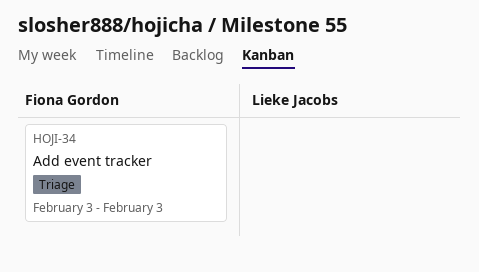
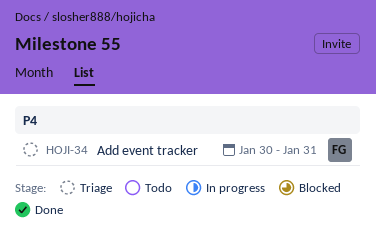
HOJI-34, start: Feb 3 -> Jan 30
HOJI-34, due: Feb 3 -> Jan 31

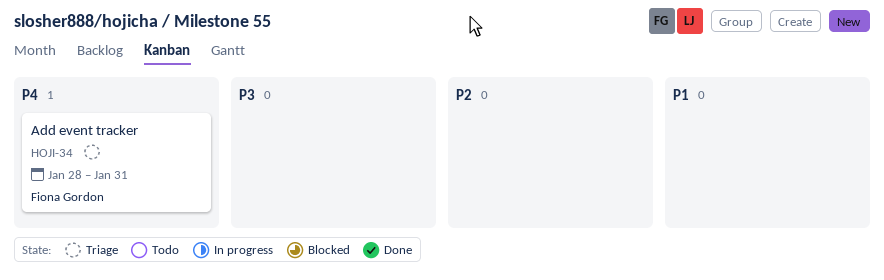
HOJI-34, start: Jan 30 -> Jan 28

